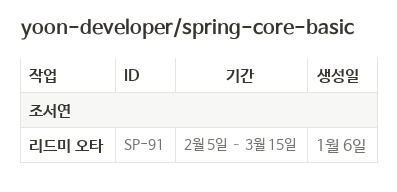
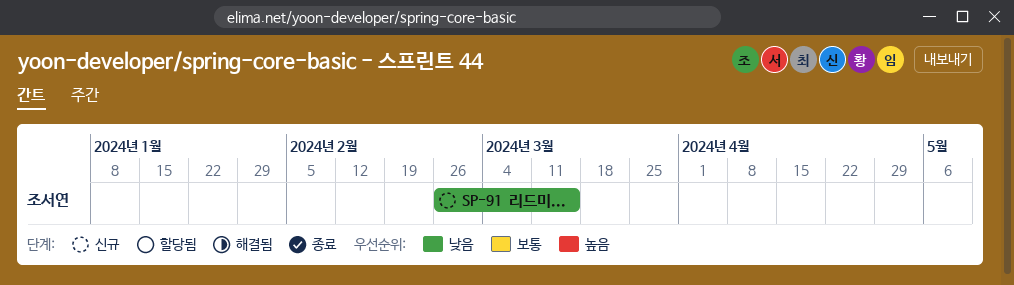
SP-91, start: Feb 5 -> Feb 26

